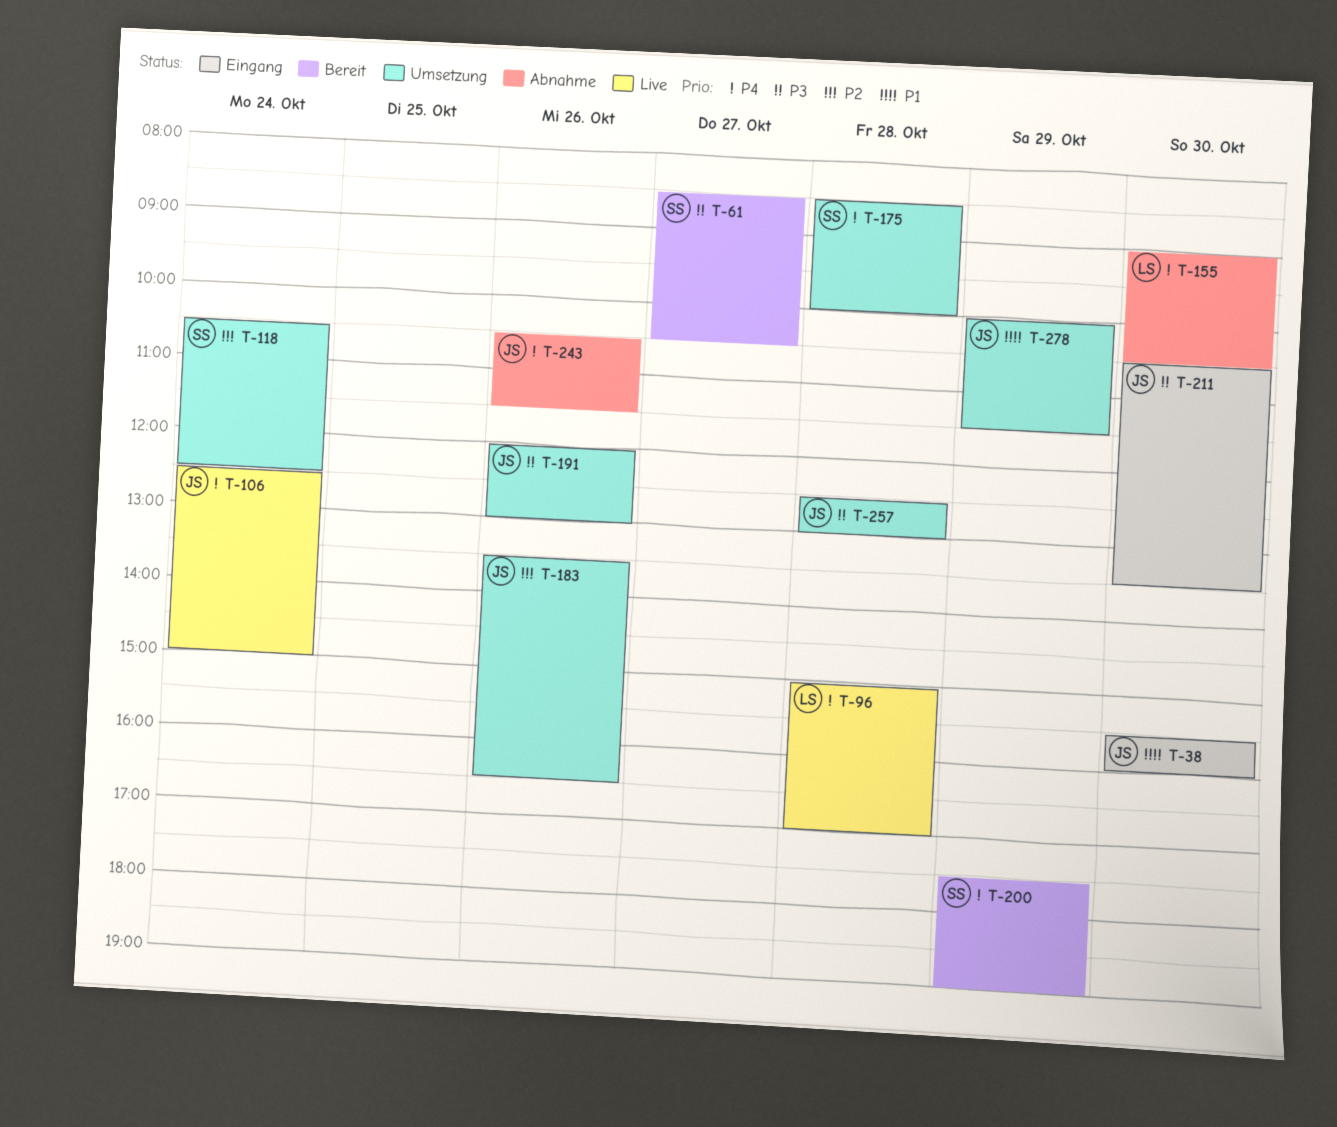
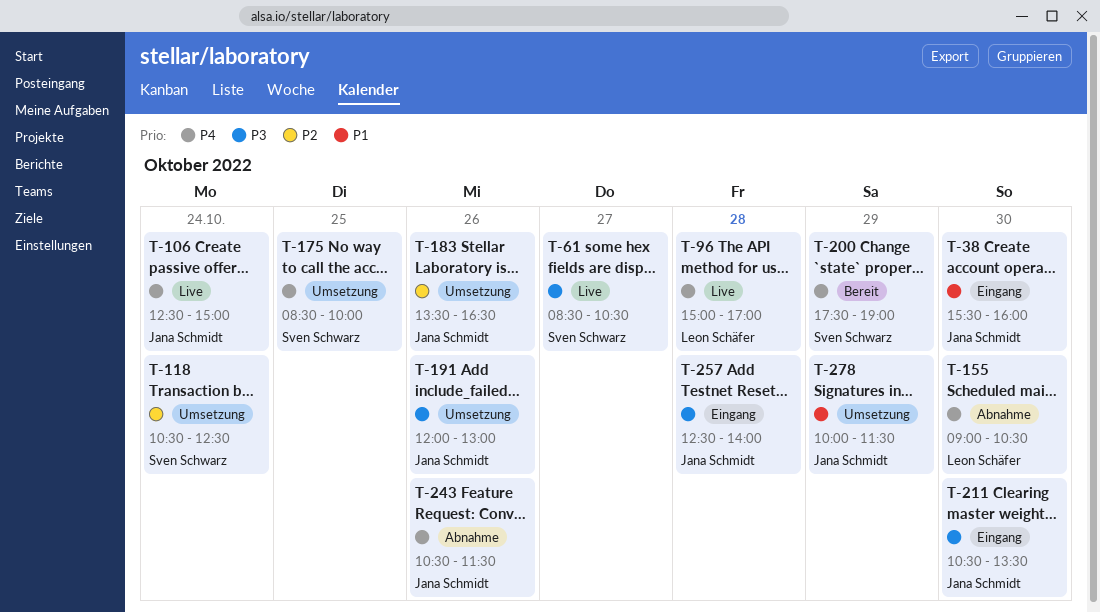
T-61, status: Bereit -> Live
T-175, day: Oct 28 -> Oct 25
T-257, status: Umsetzung -> Eingang
T-257, ends: 13:00 -> 14:00

